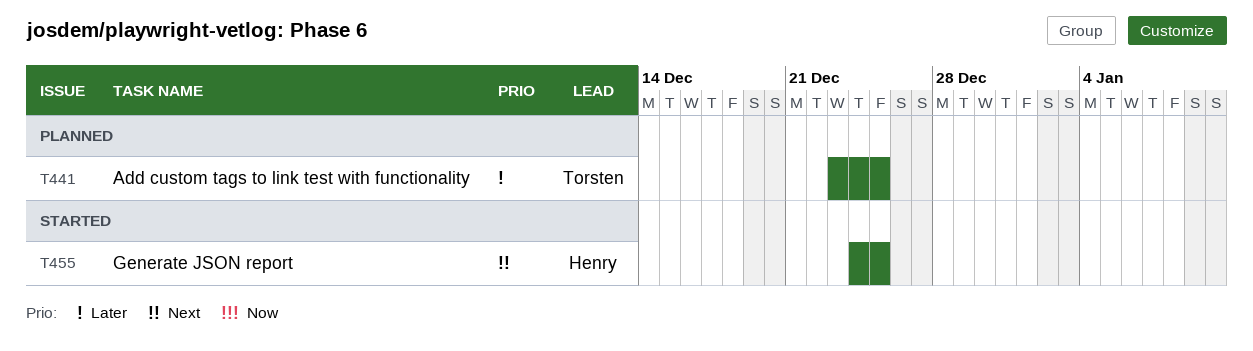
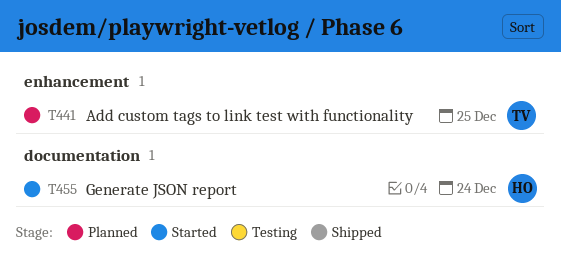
T455, due: Dec 25 -> Dec 24

